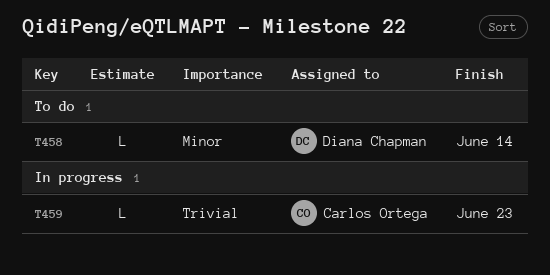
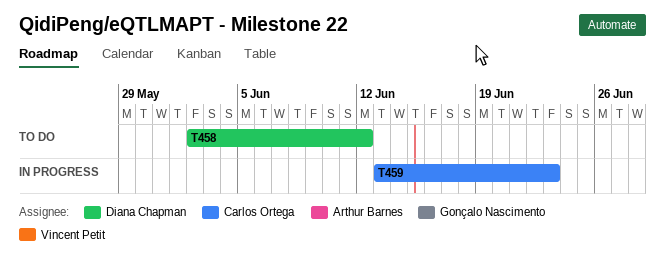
T458, due: Jun 14 -> Jun 12

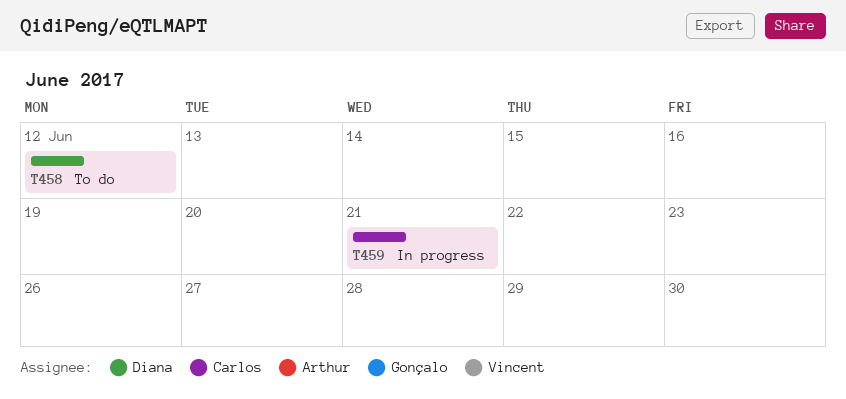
T459, due: Jun 23 -> Jun 21

